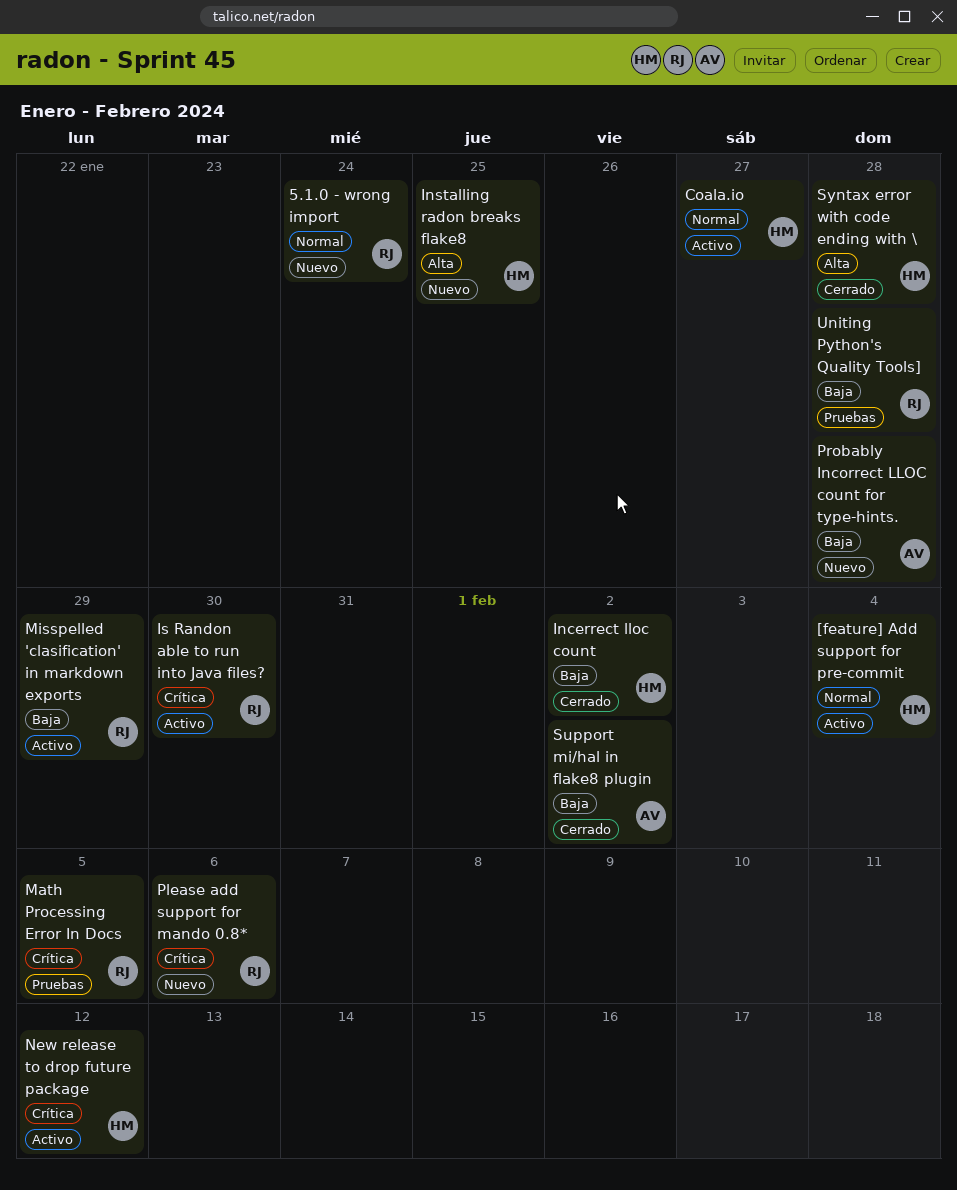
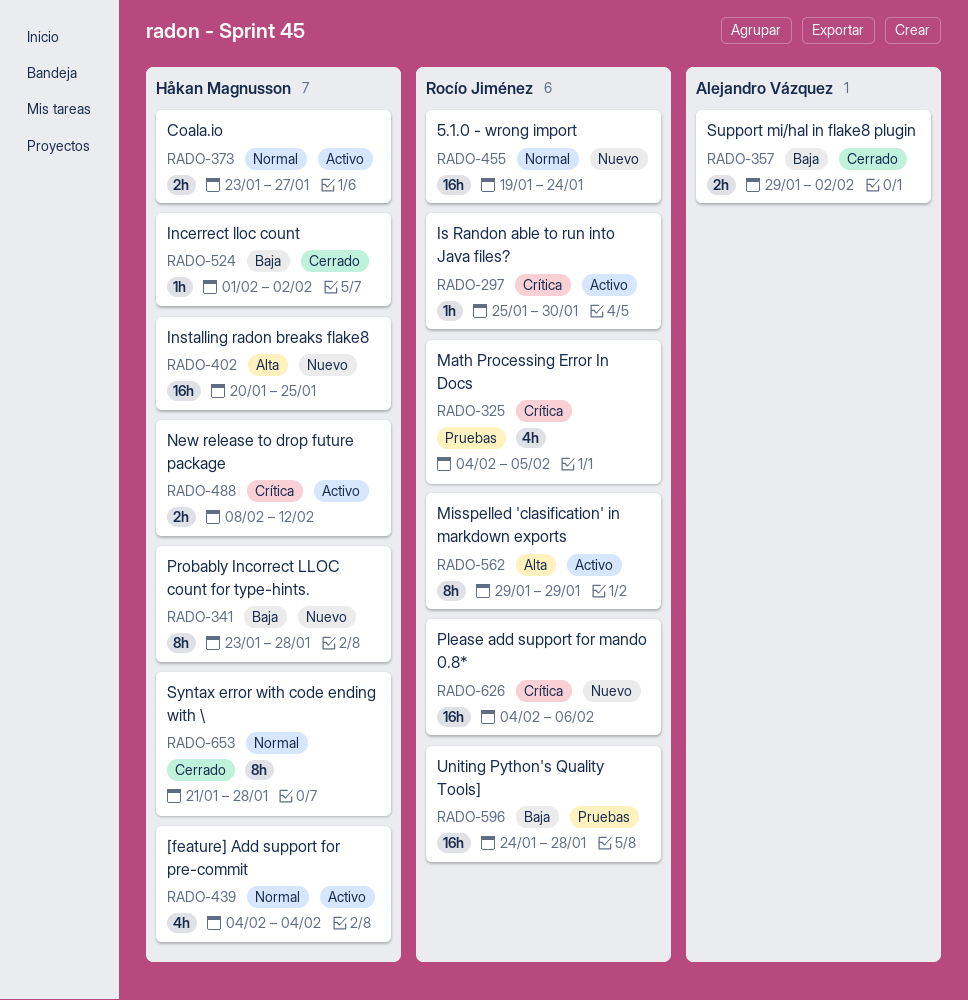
Misspelled 'clasification' in markdown exports, priority: Baja -> Alta
Probably Incorrect LLOC count for type-hints., owner: Alejandro Vázquez -> Håkan Magnusson
Syntax error with code ending with \, priority: Alta -> Normal

